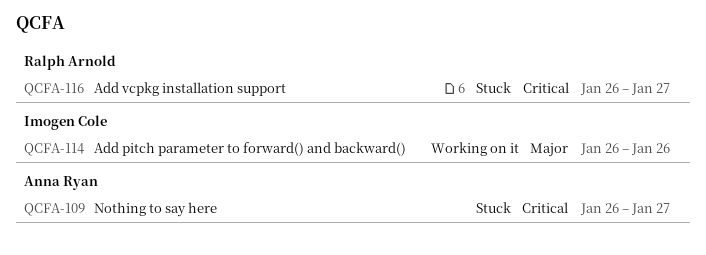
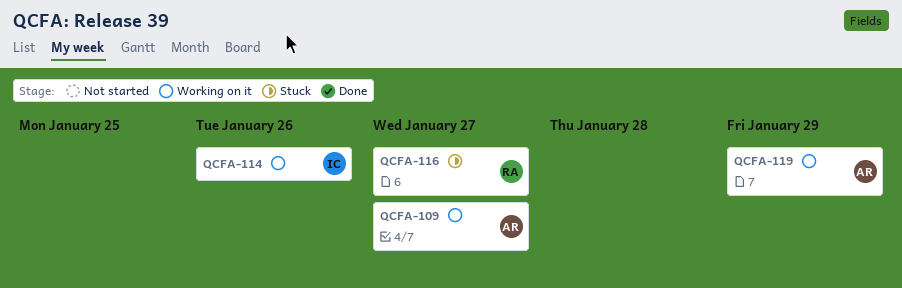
QCFA-109, status: Stuck -> Working on it
QCFA-119: none -> present

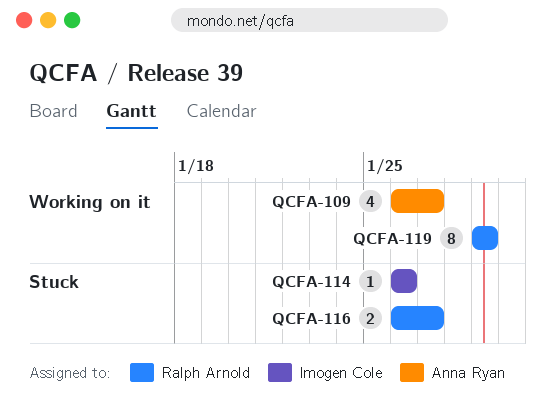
QCFA-114, status: Working on it -> Stuck
QCFA-119, owner: Anna Ryan -> Ralph Arnold

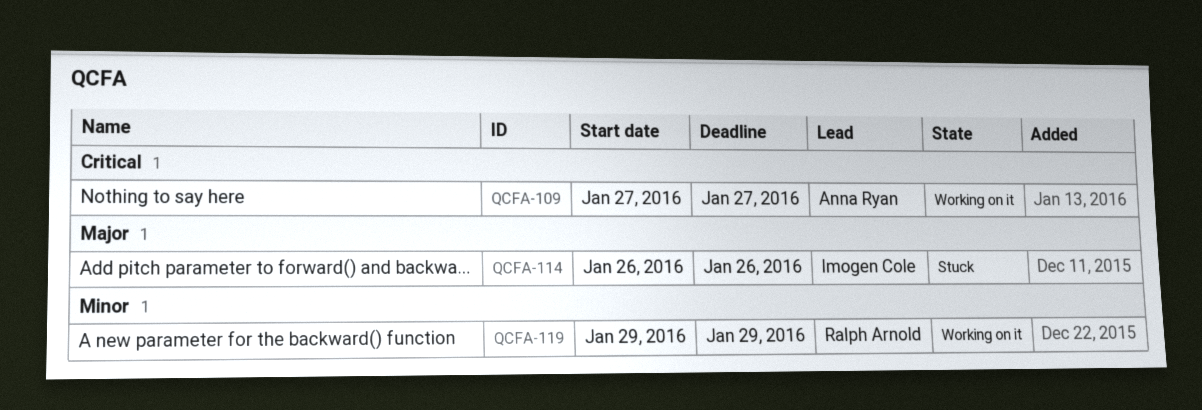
QCFA-109, start: Jan 26 -> Jan 27
QCFA-116: present -> none

